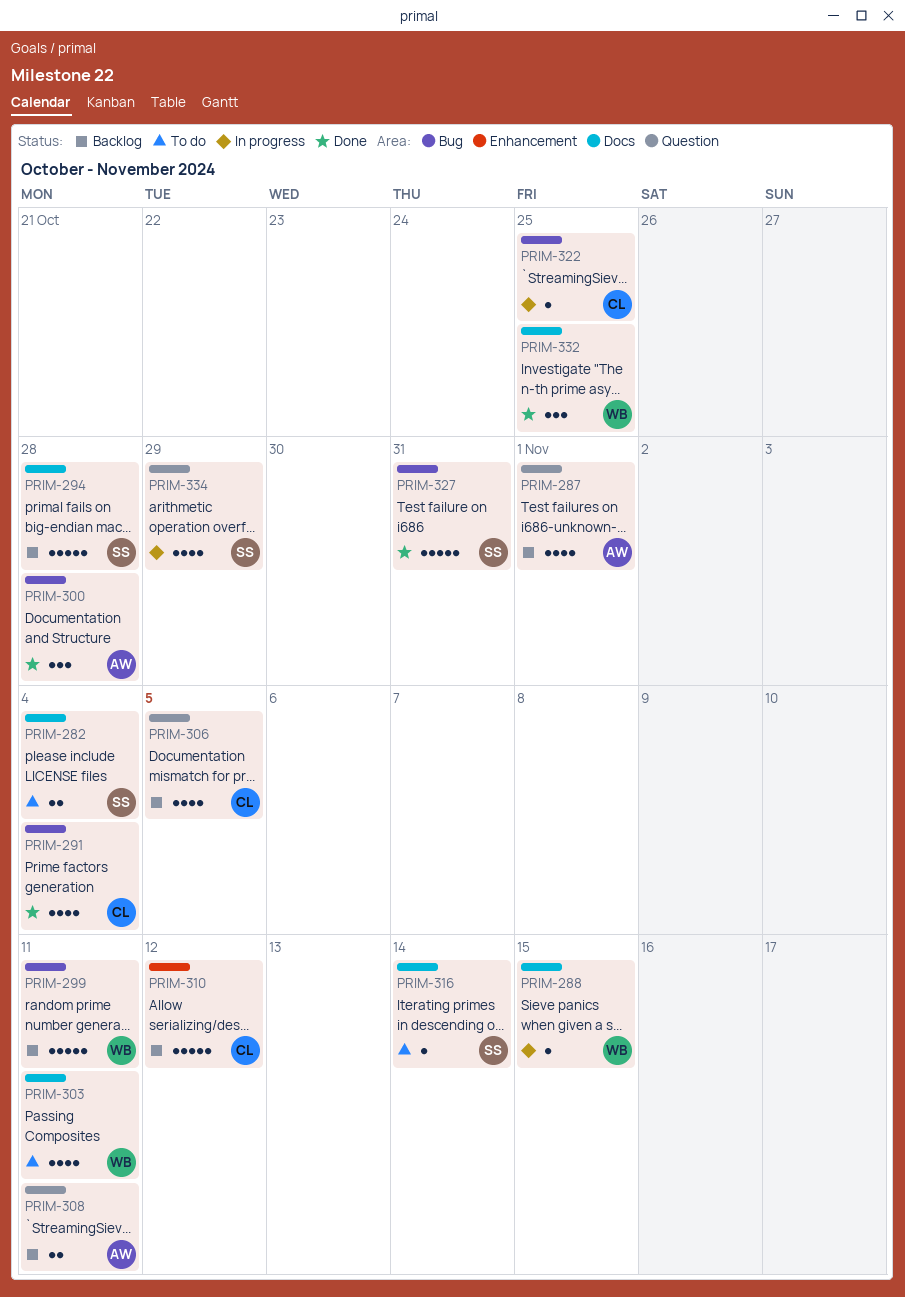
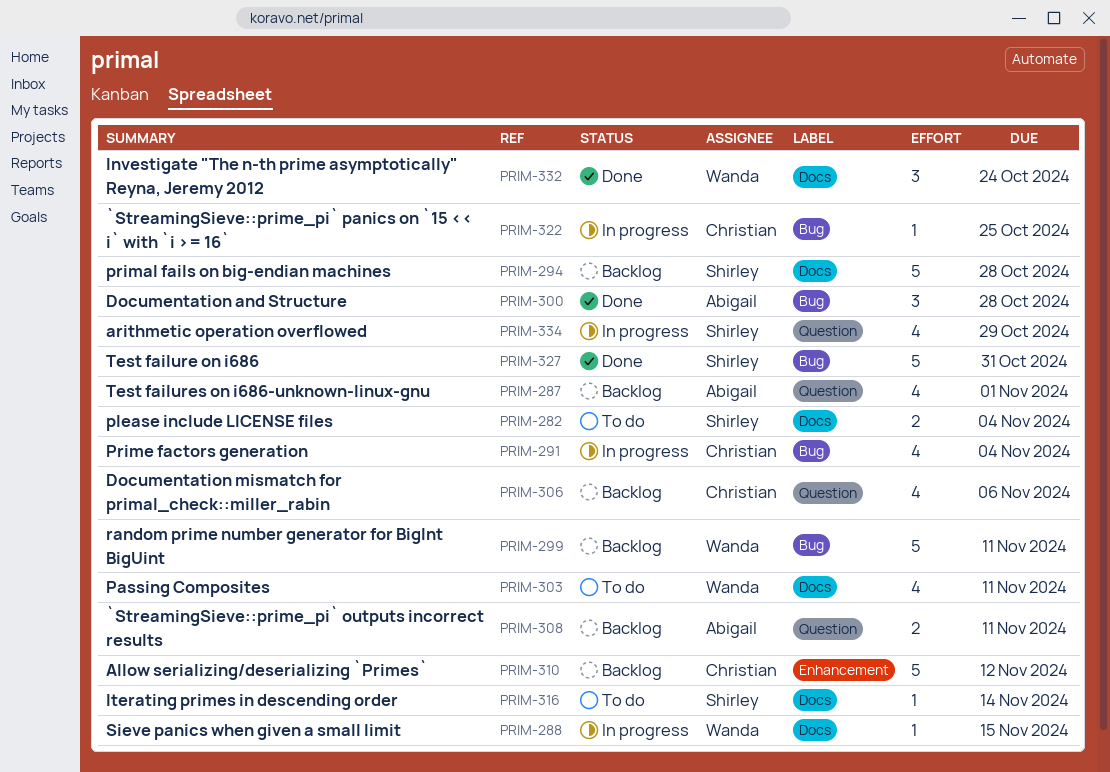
PRIM-291, status: Done -> In progress
PRIM-306, due: Nov 5 -> Nov 6
PRIM-332, due: Oct 25 -> Oct 24

